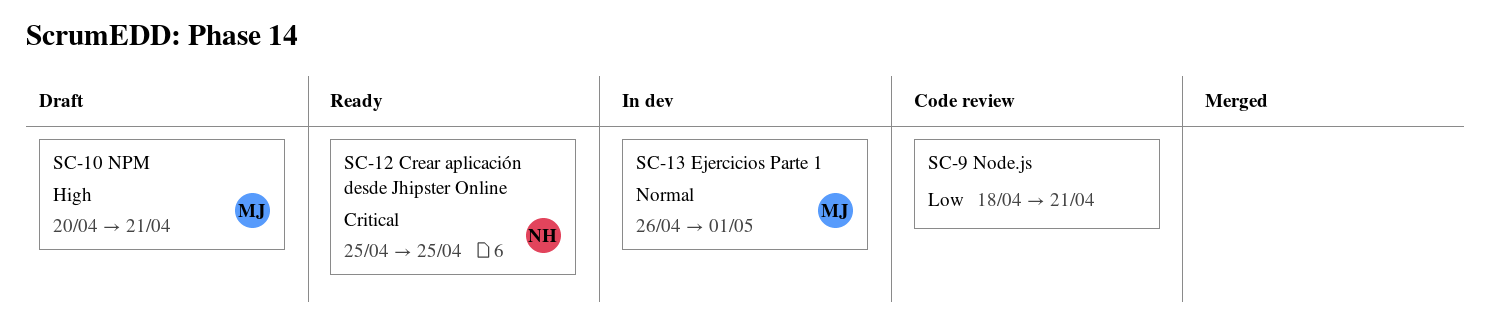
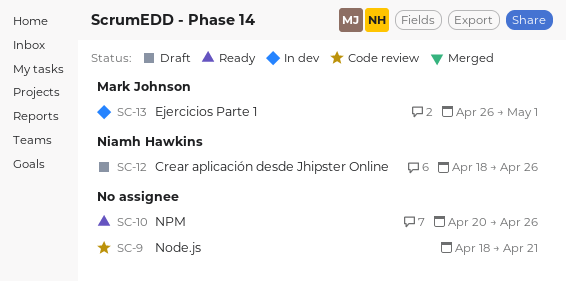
SC-10, status: Draft -> Ready
SC-10, owner: Mark Johnson -> none
SC-10, due: Apr 21 -> Apr 26
SC-12, status: Ready -> Draft
SC-12, start: Apr 25 -> Apr 18
SC-12, due: Apr 25 -> Apr 26

